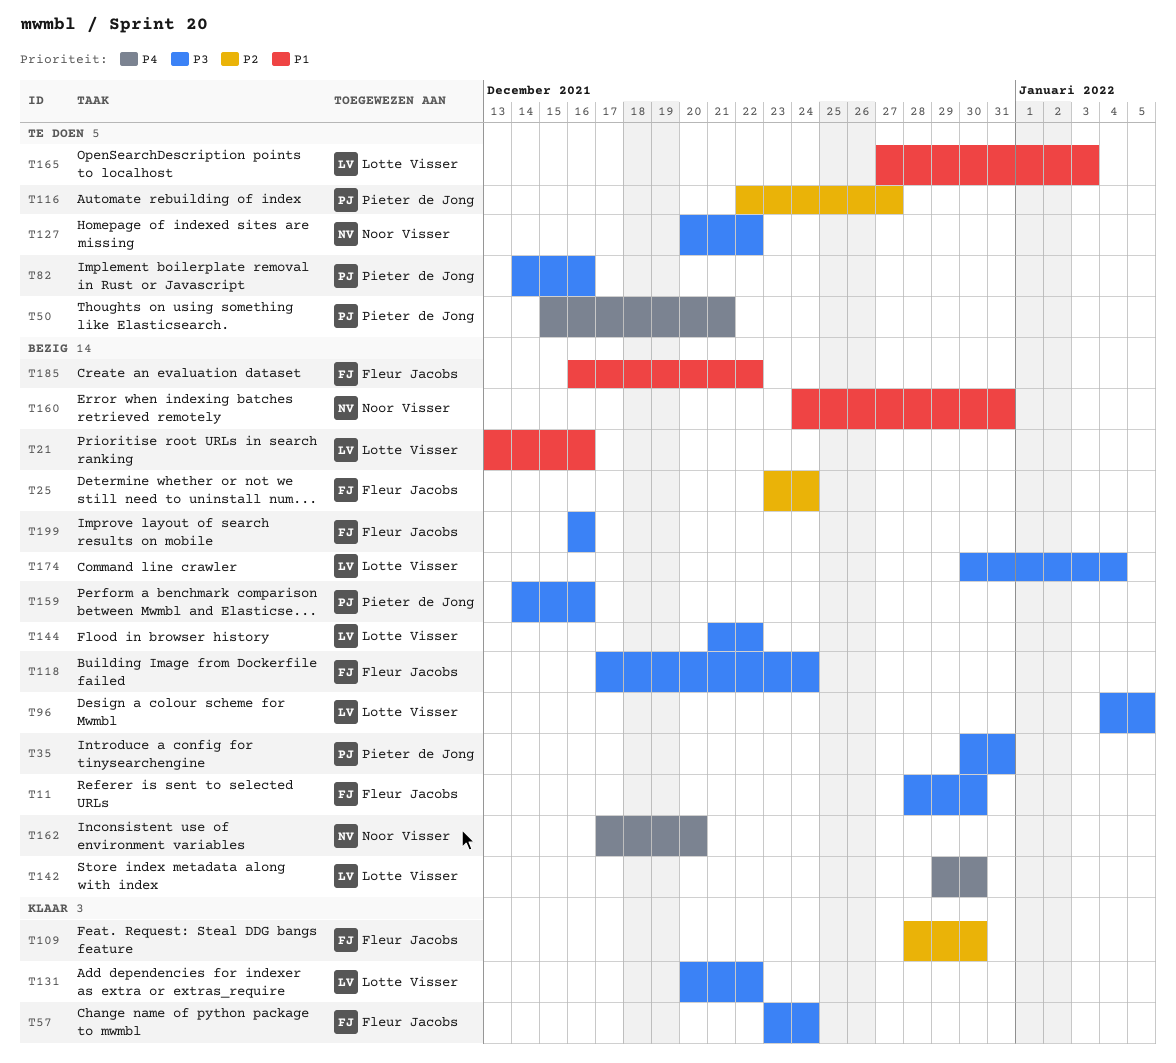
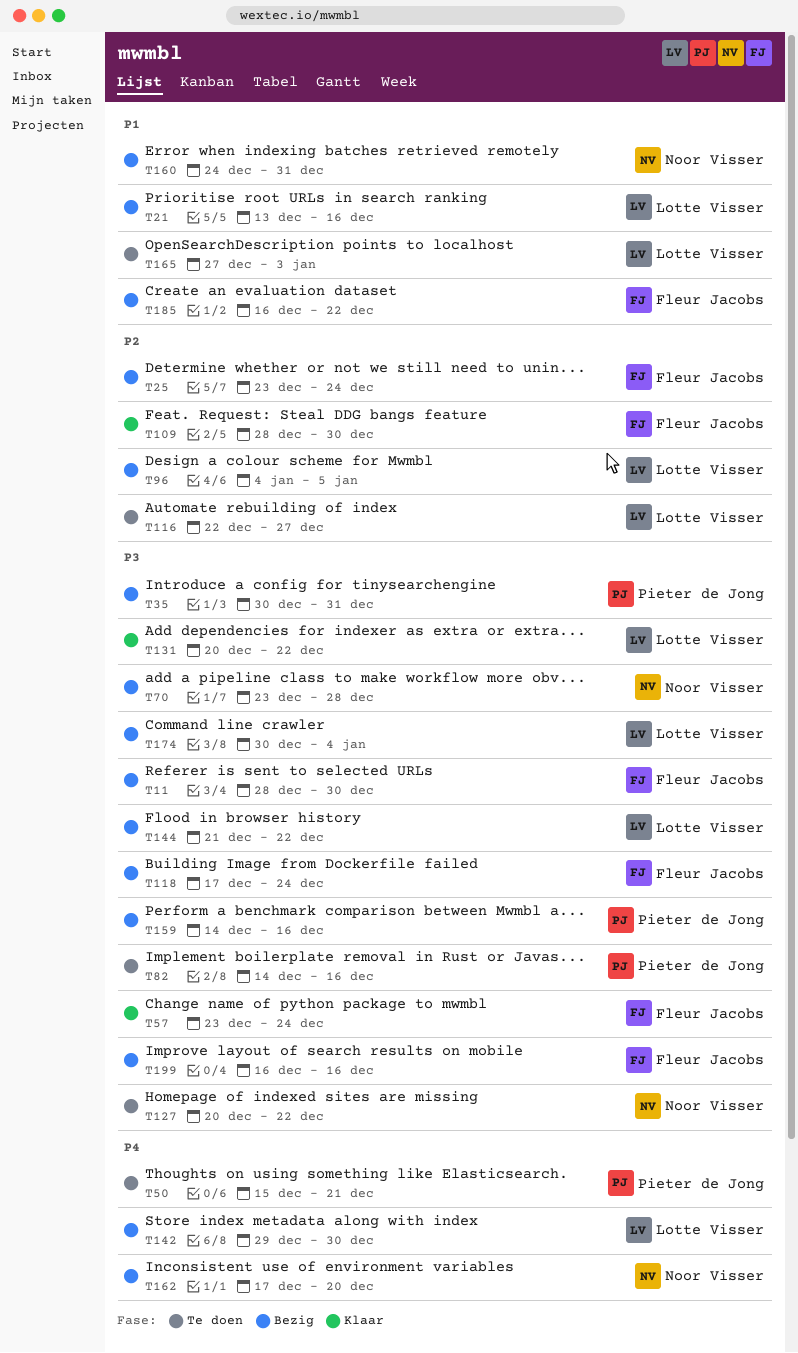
T70: none -> present
T96, priority: P3 -> P2
T116, owner: Pieter de Jong -> Lotte Visser

